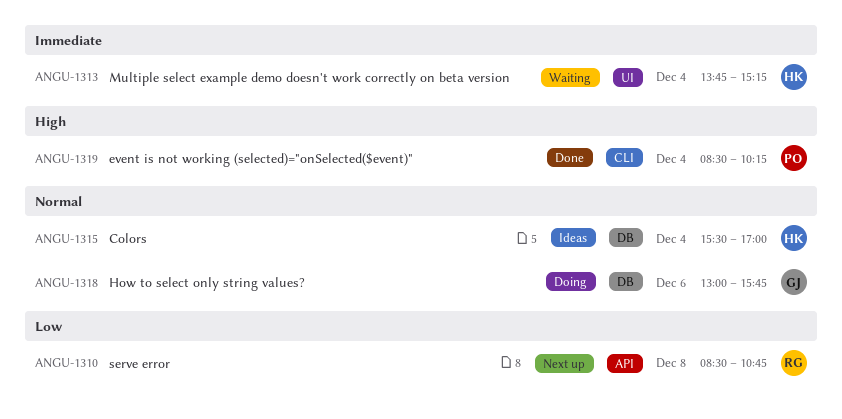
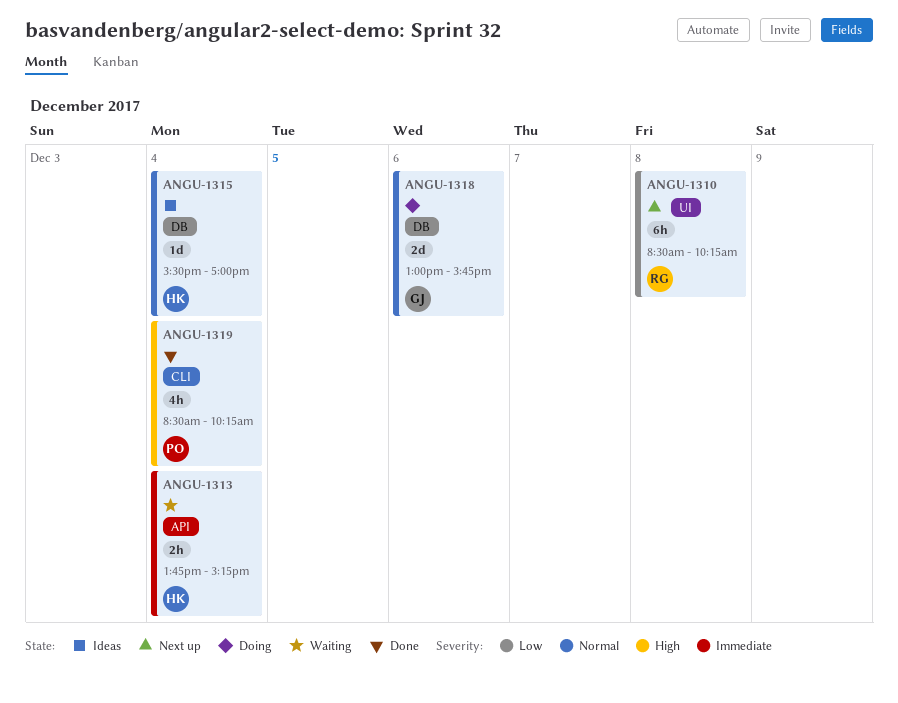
ANGU-1310, label: API -> UI
ANGU-1310, ends: 10:45 -> 10:15
ANGU-1313, label: UI -> API

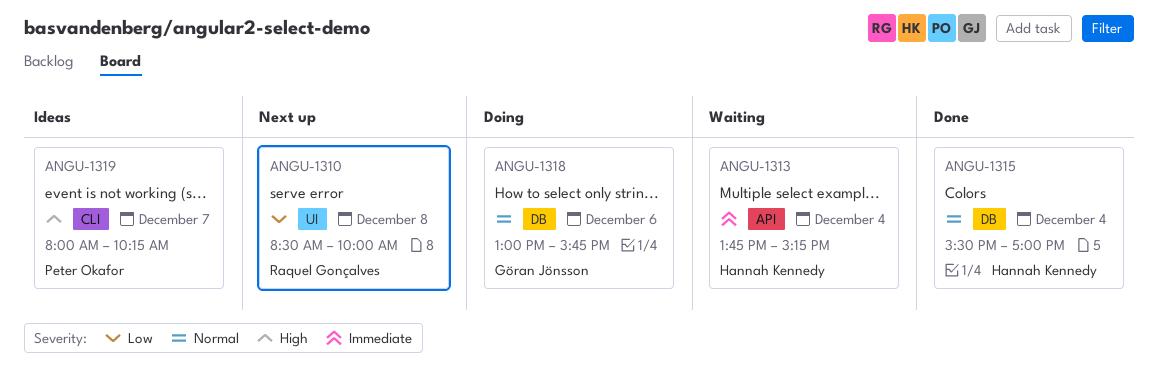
ANGU-1310, ends: 10:15 -> 10:00
ANGU-1315, status: Ideas -> Done
ANGU-1319, status: Done -> Ideas
ANGU-1319, day: Dec 4 -> Dec 7
ANGU-1319, begins: 08:30 -> 08:00

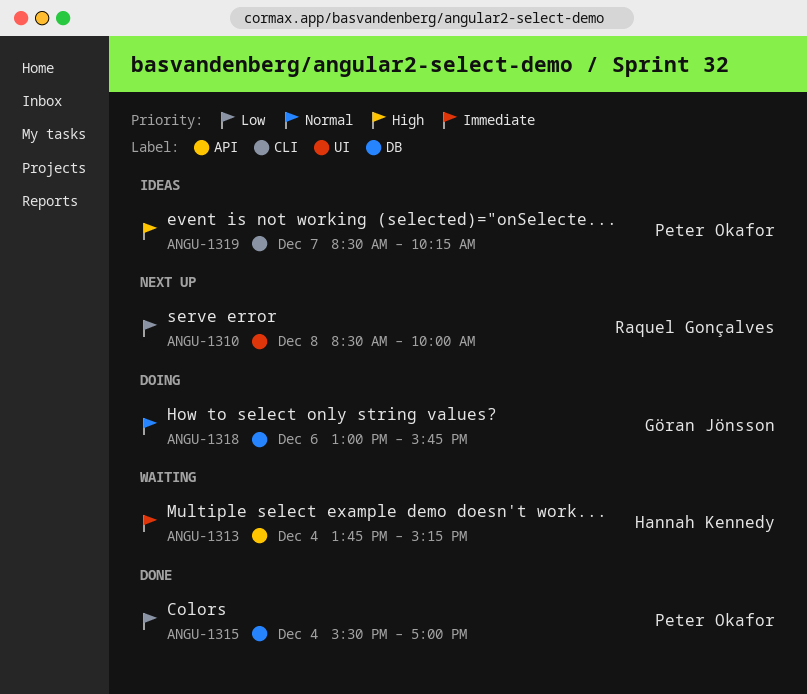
ANGU-1315, owner: Hannah Kennedy -> Peter Okafor
ANGU-1315, priority: Normal -> Low
ANGU-1319, begins: 08:00 -> 08:30

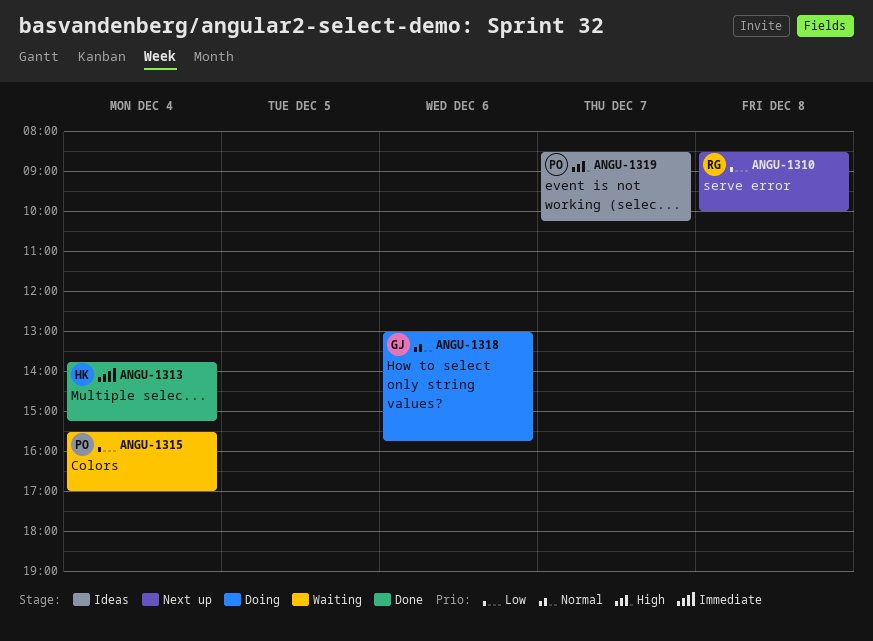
ANGU-1313, status: Waiting -> Done
ANGU-1315, status: Done -> Waiting

